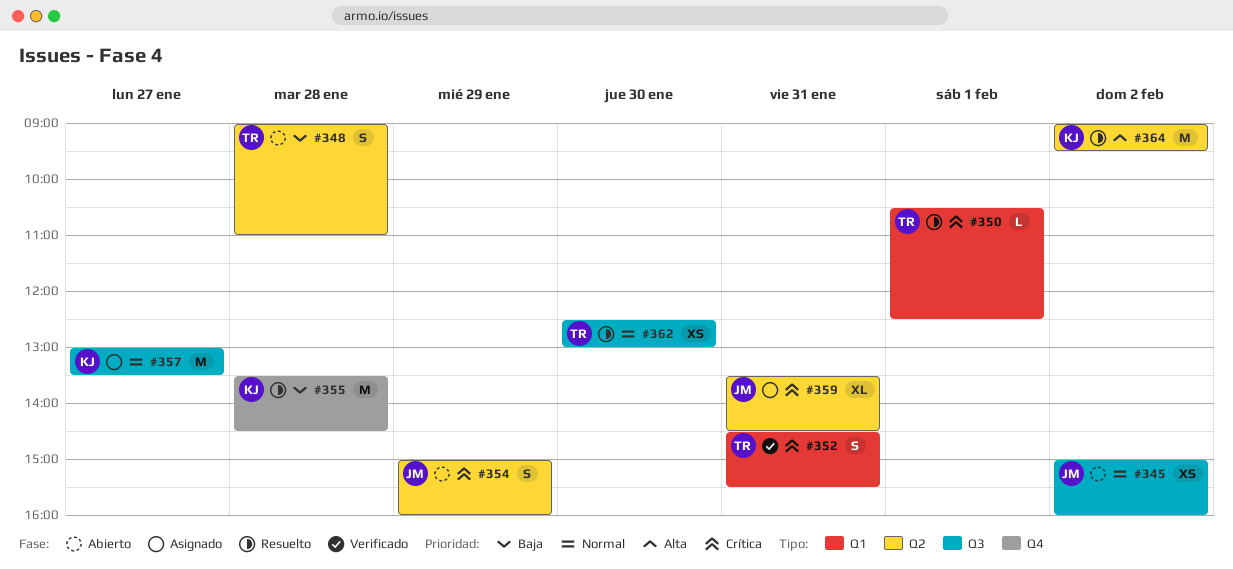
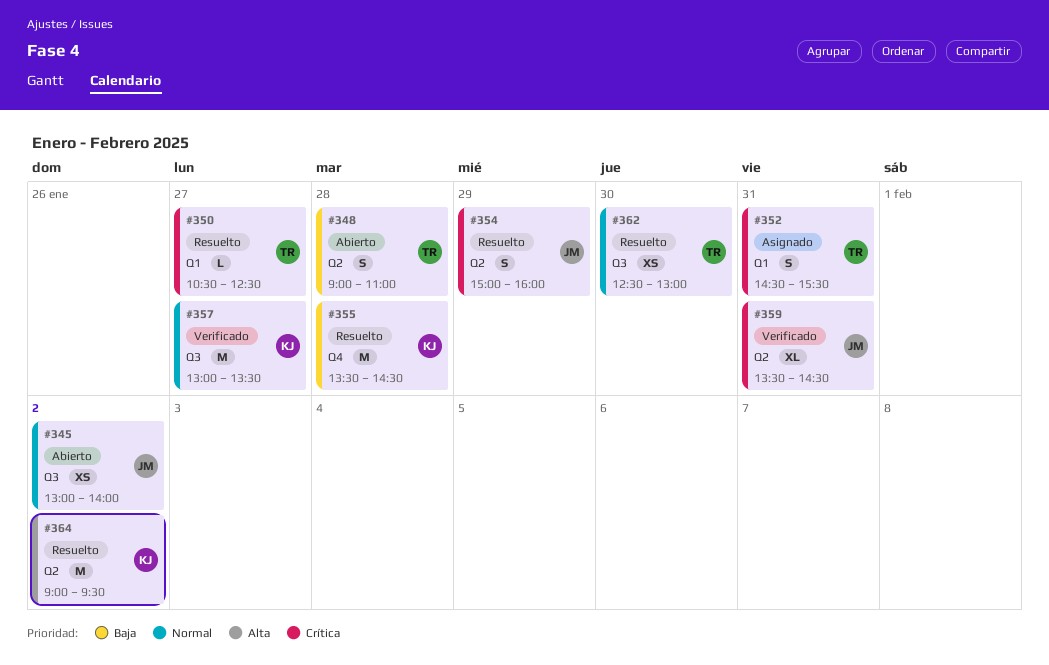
#345, begins: 15:00 -> 13:00
#345, ends: 16:00 -> 14:00
#350, day: Feb 1 -> Jan 27
#352, status: Verificado -> Asignado
#354, status: Abierto -> Resuelto
#357, status: Asignado -> Verificado
#359, status: Asignado -> Verificado

